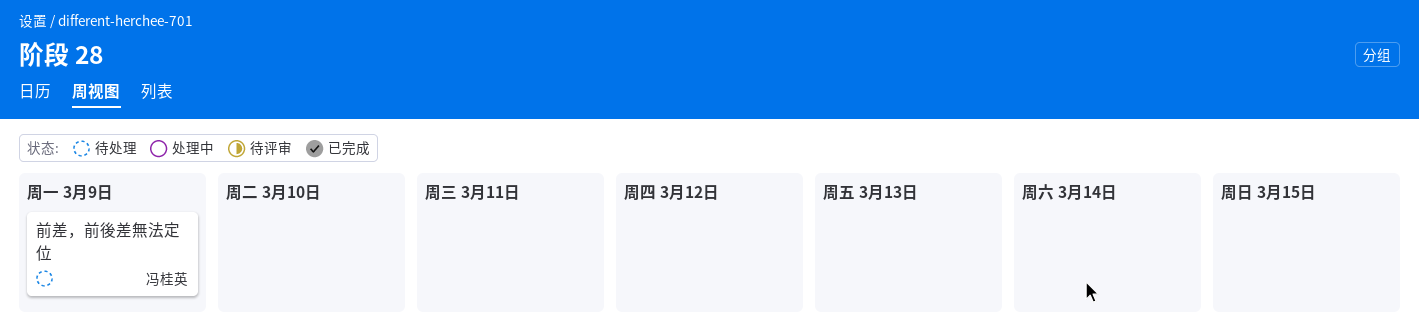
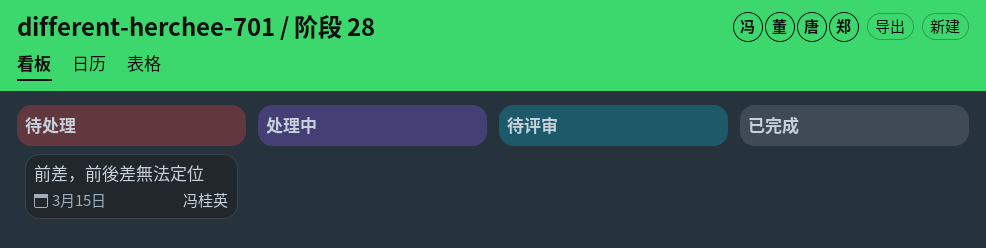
前差，前後差無法定位, due: Mar 9 -> Mar 15

